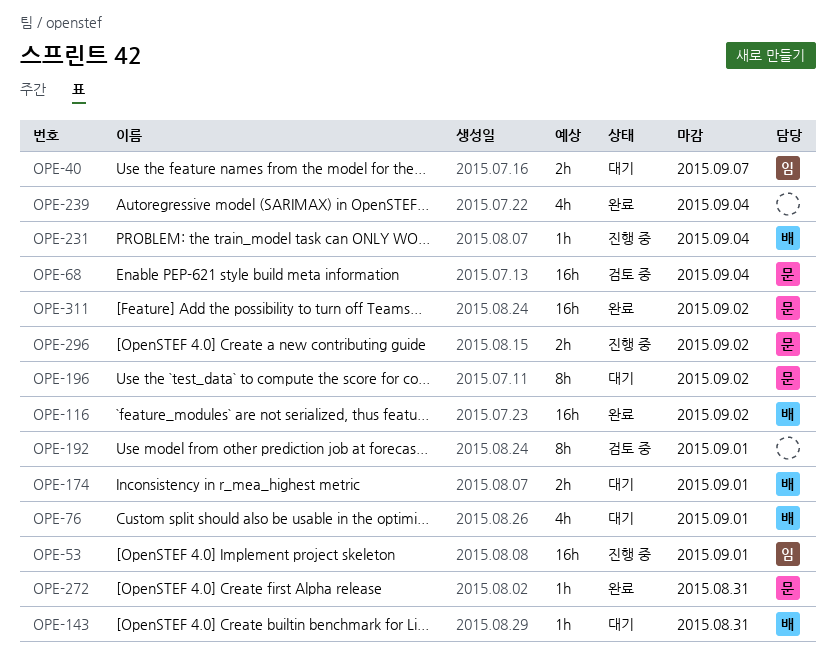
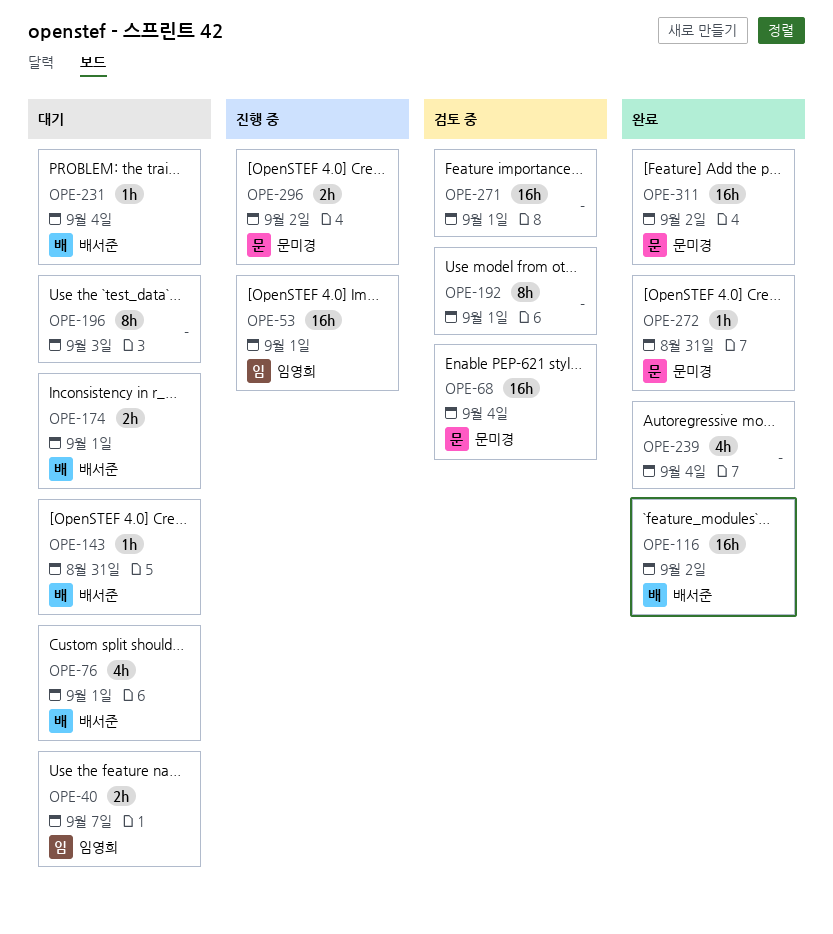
OPE-196, owner: 문미경 -> none
OPE-196, due: Sep 2 -> Sep 3
OPE-231, status: 진행 중 -> 대기
OPE-271: none -> present

